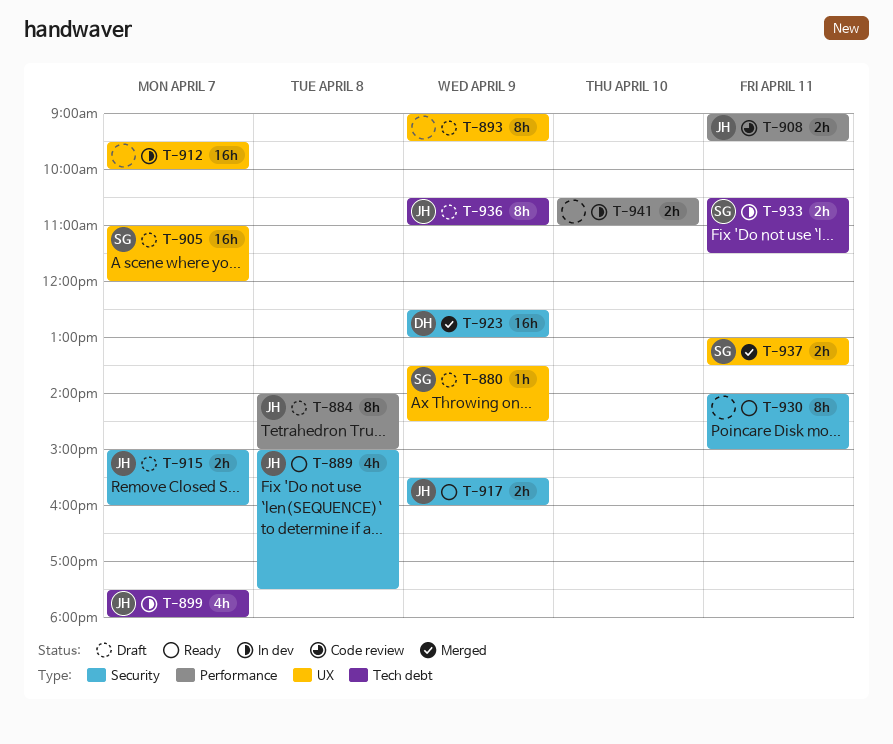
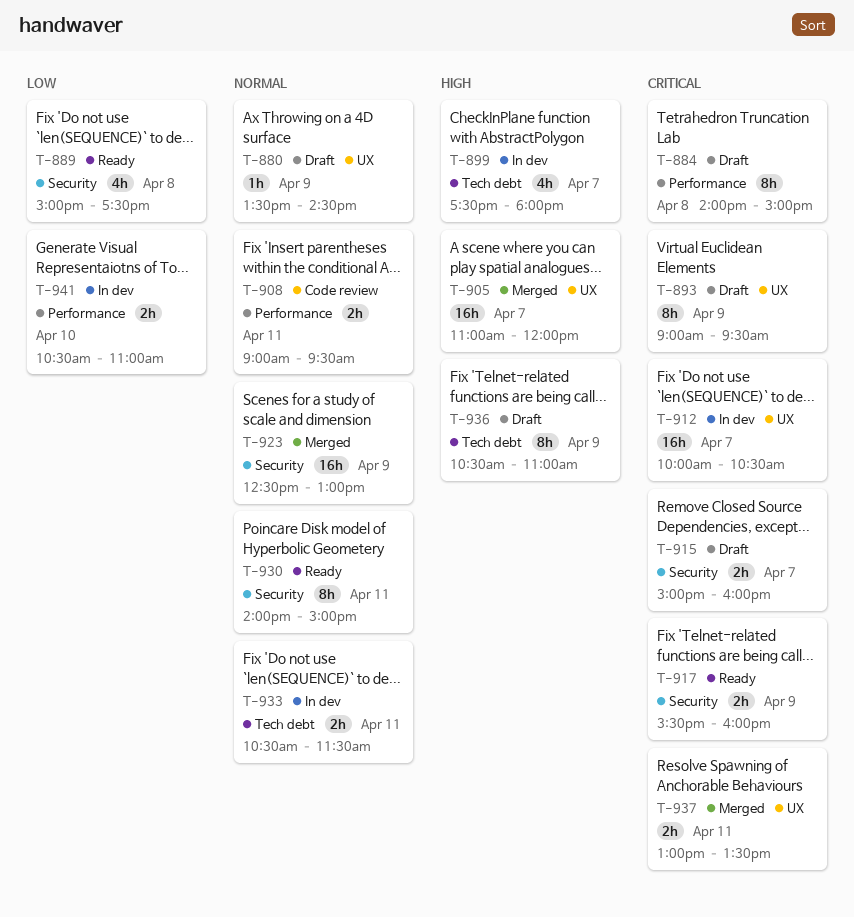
T-905, status: Draft -> Merged
T-912, begins: 09:30 -> 10:00
T-912, ends: 10:00 -> 10:30

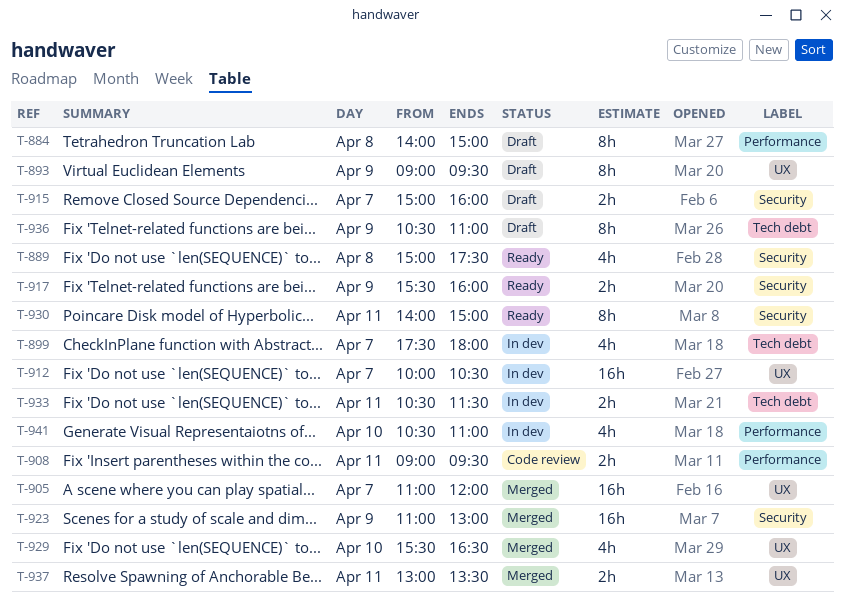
T-880: present -> none
T-923, begins: 12:30 -> 11:00
T-929: none -> present
T-941, estimate: 2h -> 4h

